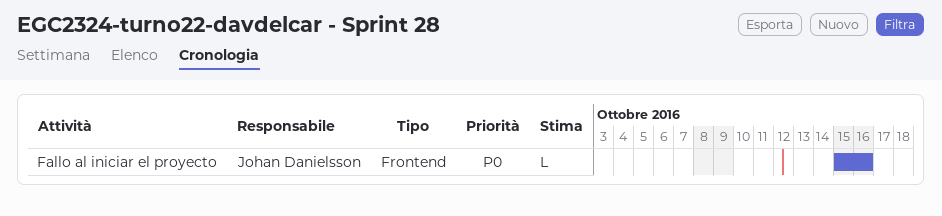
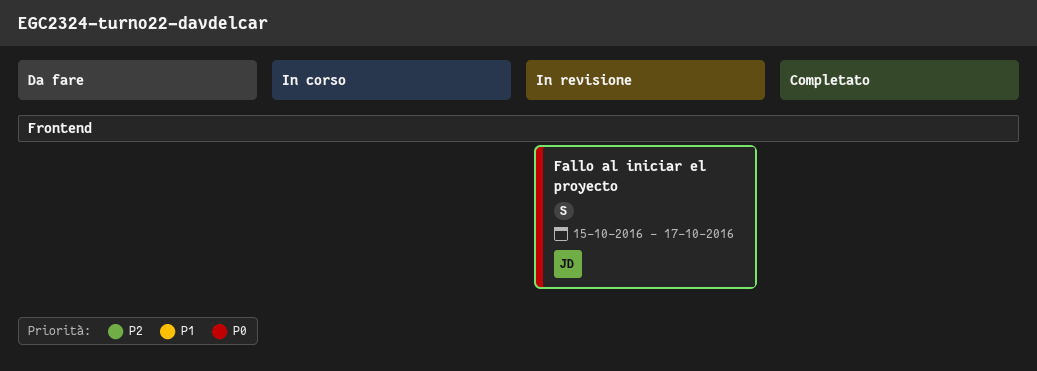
Fallo al iniciar el proyecto, estimate: L -> S
Fallo al iniciar el proyecto, due: Oct 16 -> Oct 17

